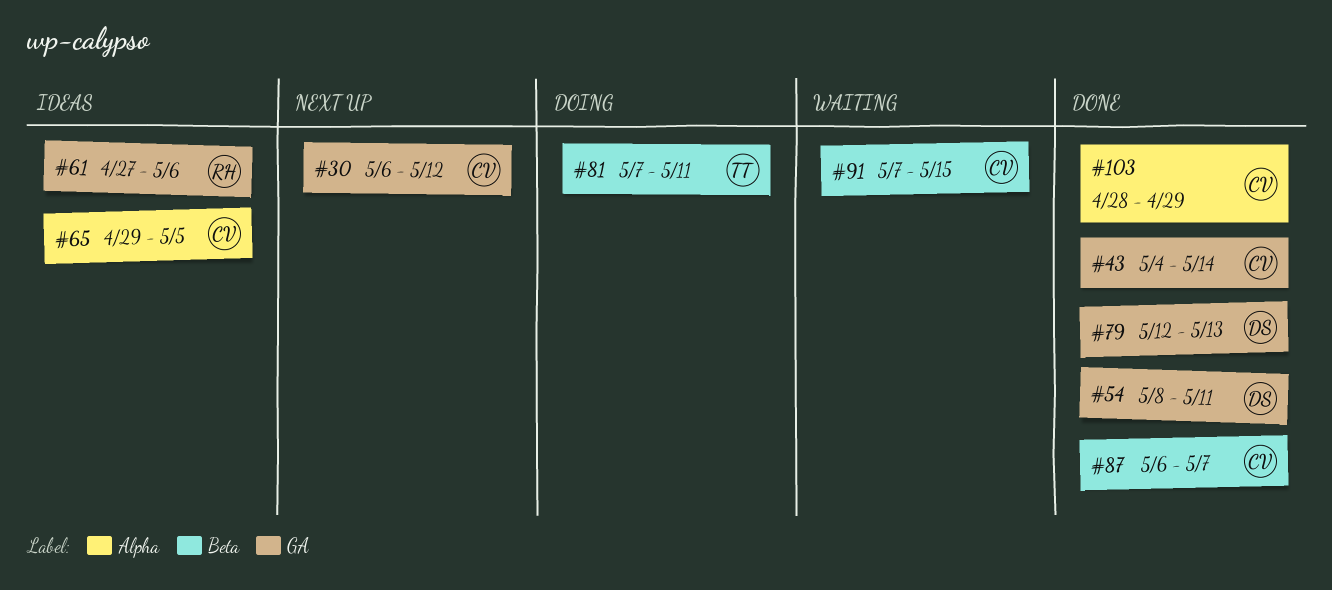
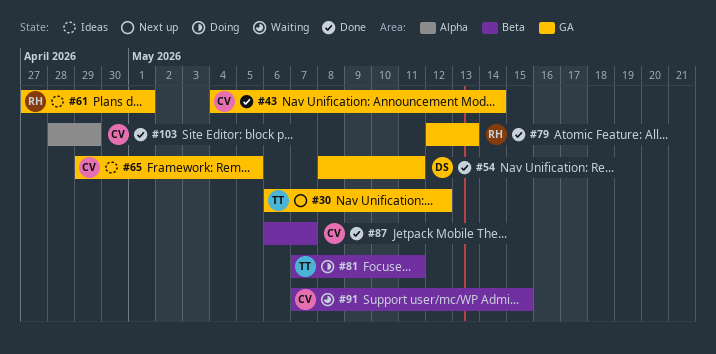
#30, owner: CV -> TT
#61, due: May 6 -> May 1
#65, label: Alpha -> GA
#79, owner: DS -> RH

